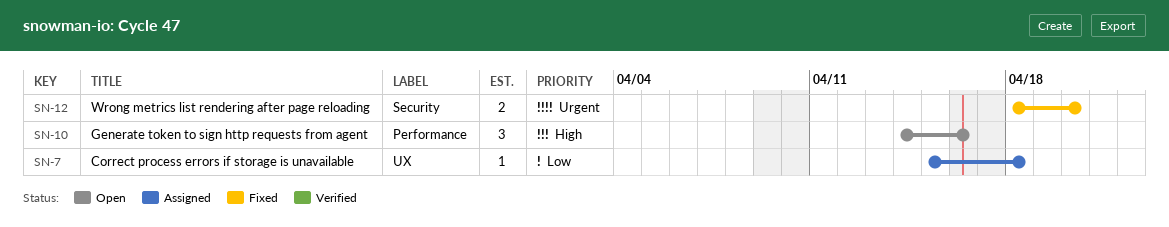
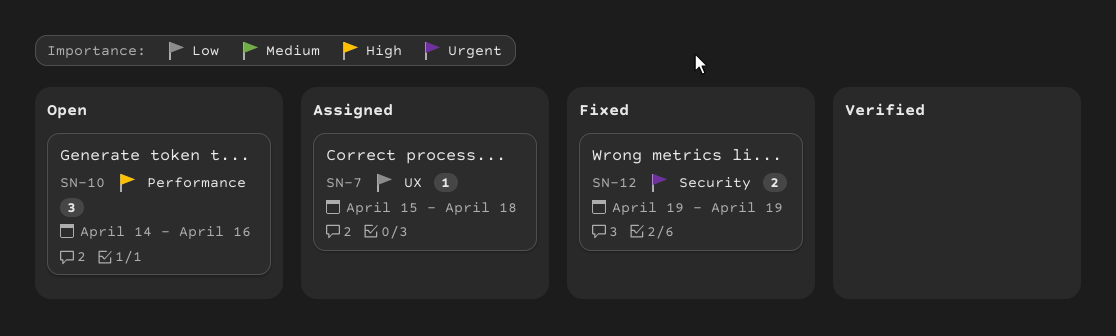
SN-12, start: Apr 18 -> Apr 19
SN-12, due: Apr 20 -> Apr 19

